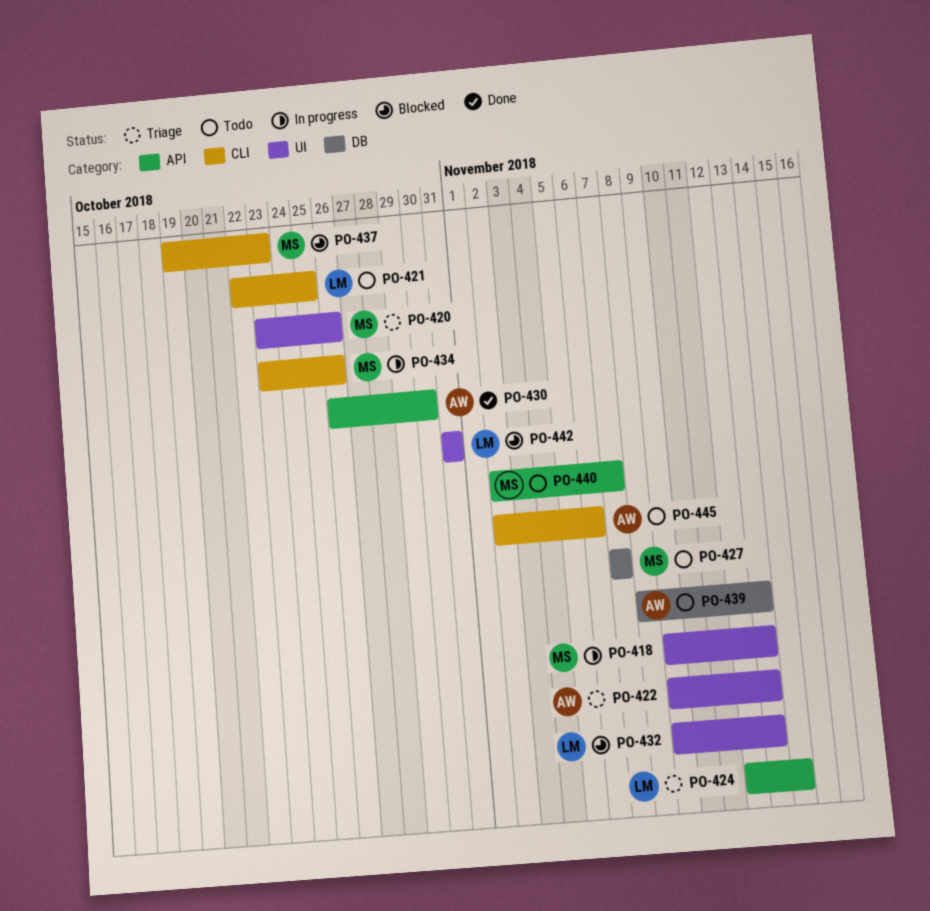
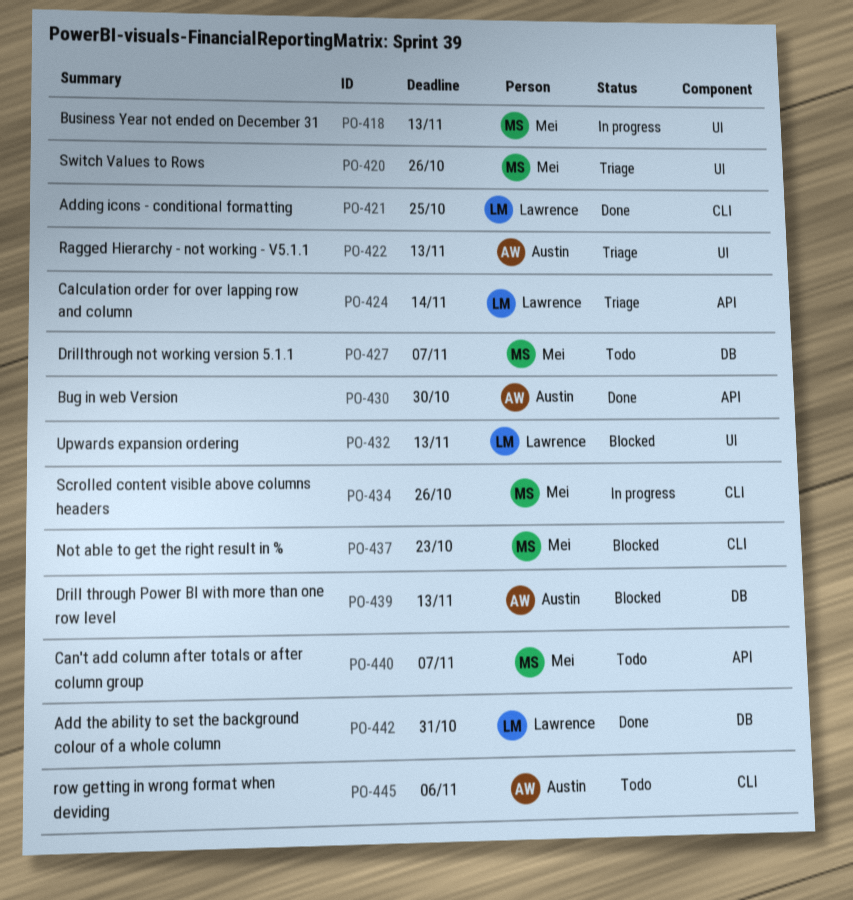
PO-421, status: Todo -> Done
PO-439, status: Todo -> Blocked
PO-442, status: Blocked -> Done
PO-442, label: UI -> DB

